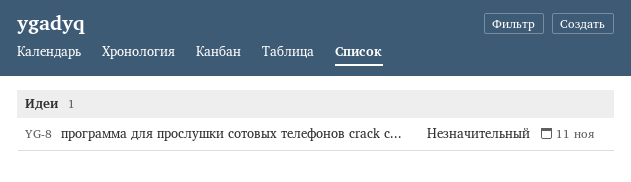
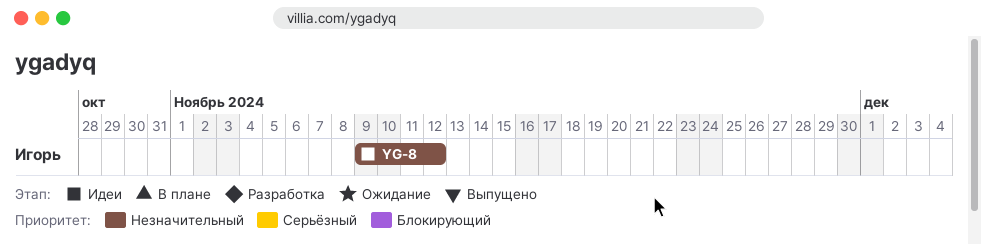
YG-8, due: Nov 11 -> Nov 12

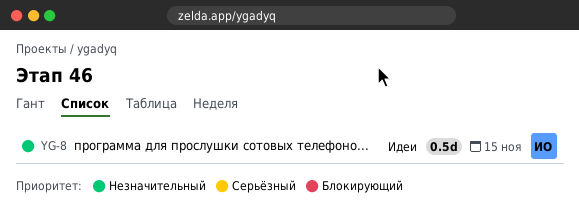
YG-8, due: Nov 12 -> Nov 15

